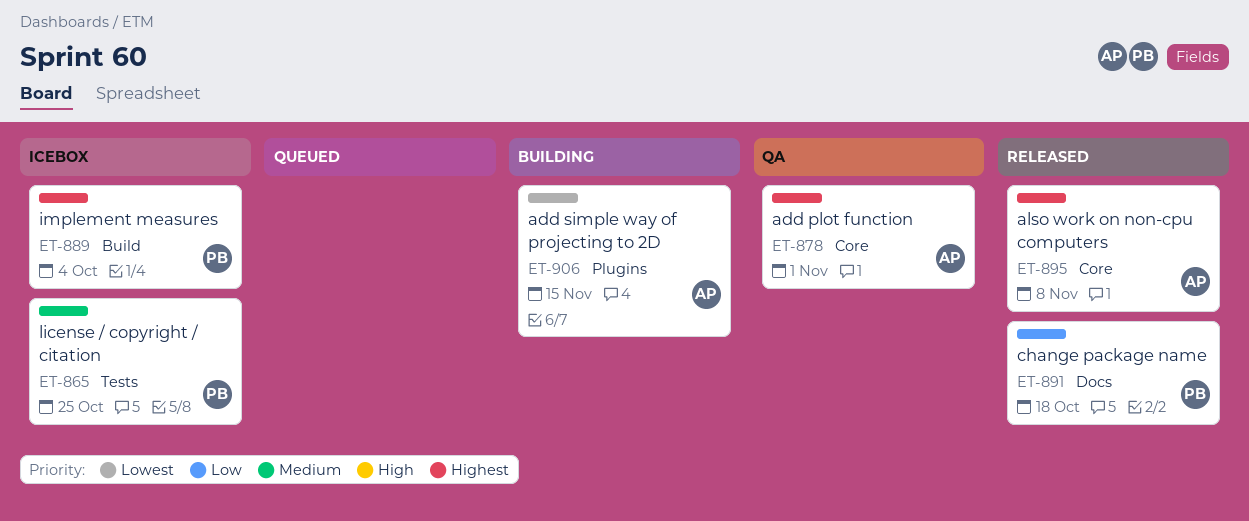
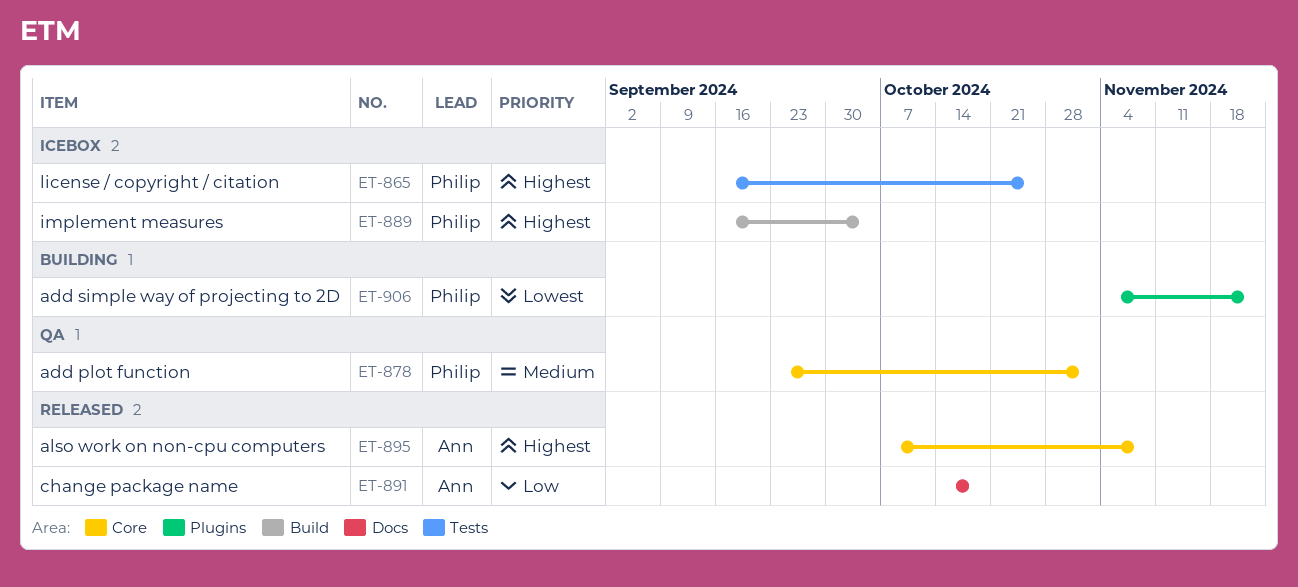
ET-865, priority: Medium -> Highest
ET-878, owner: Ann -> Philip
ET-878, priority: Highest -> Medium
ET-891, owner: Philip -> Ann
ET-906, owner: Ann -> Philip
ET-906, due: Nov 15 -> Nov 22

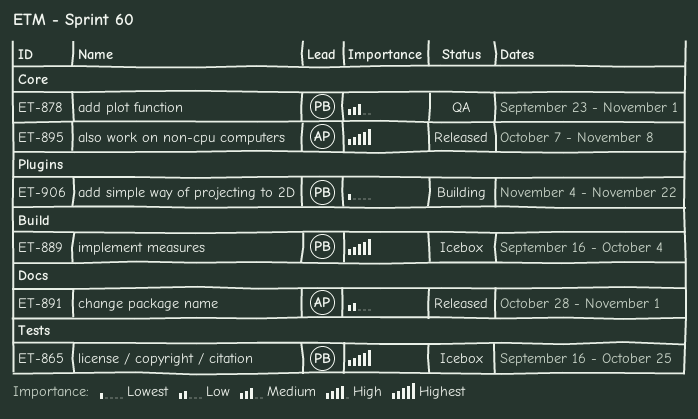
ET-891, start: Oct 14 -> Oct 28
ET-891, due: Oct 18 -> Nov 1

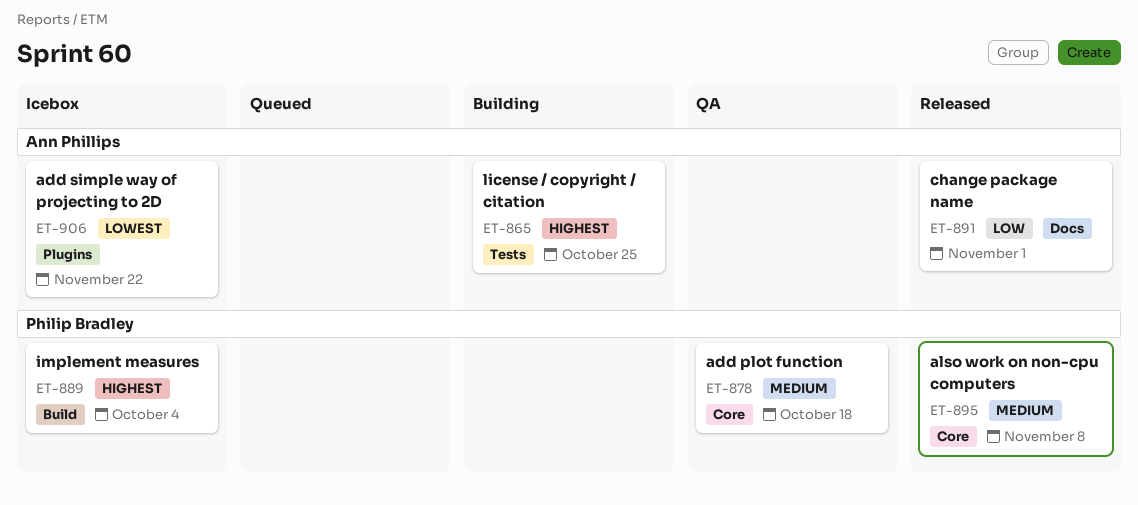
ET-865, status: Icebox -> Building
ET-865, owner: Philip Bradley -> Ann Phillips
ET-878, due: Nov 1 -> Oct 18
ET-895, owner: Ann Phillips -> Philip Bradley
ET-895, priority: Highest -> Medium
ET-906, status: Building -> Icebox
ET-906, owner: Philip Bradley -> Ann Phillips

